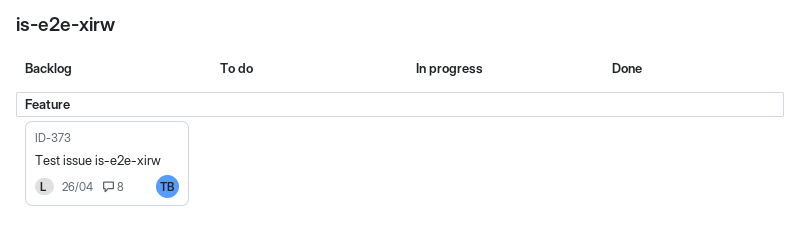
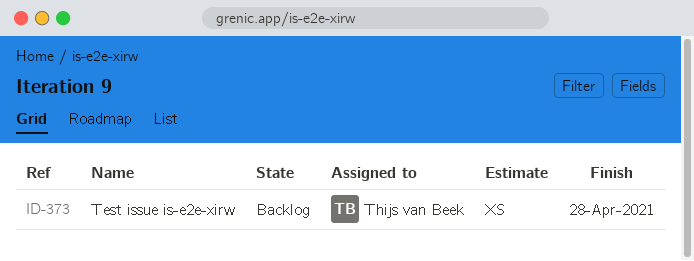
ID-373, estimate: L -> XS
ID-373, due: Apr 26 -> Apr 28

